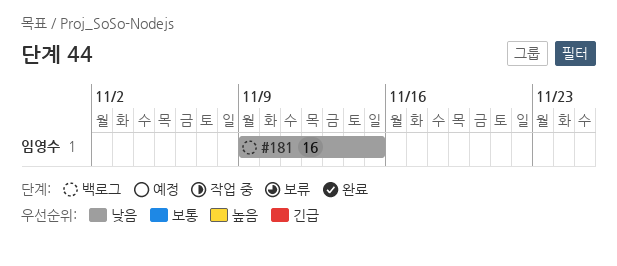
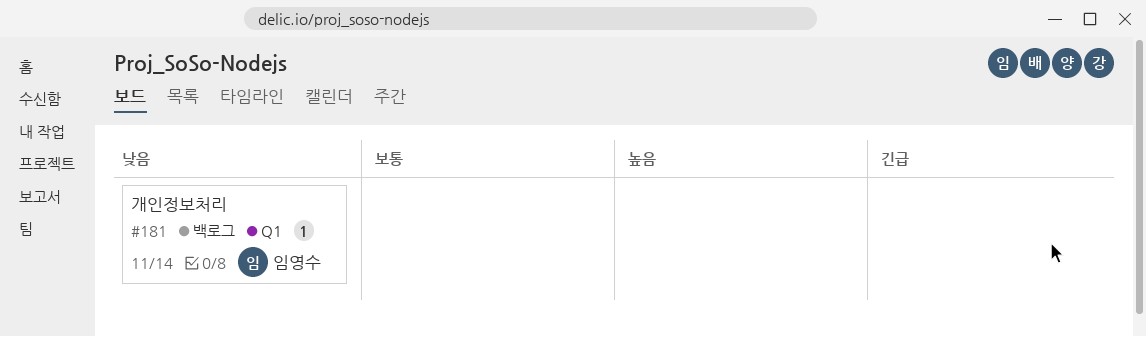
#181, estimate: 16 -> 1
#181, due: Nov 15 -> Nov 14

